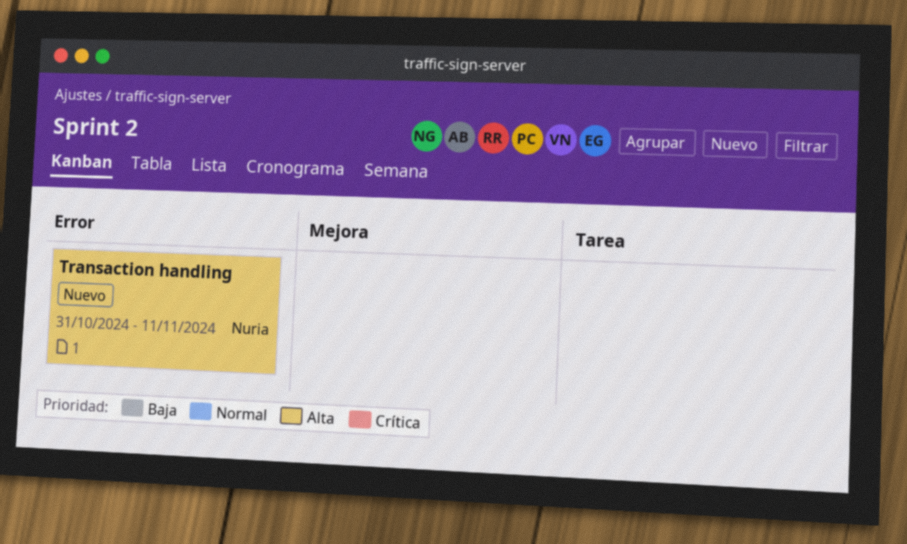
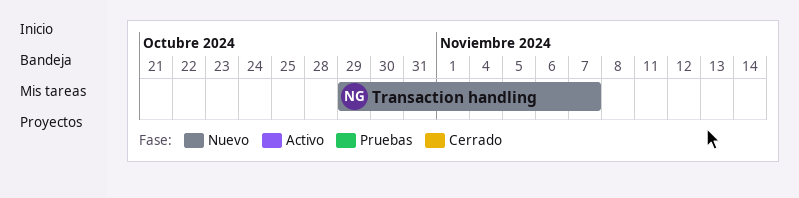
Transaction handling, start: Oct 31 -> Oct 29
Transaction handling, due: Nov 11 -> Nov 7

